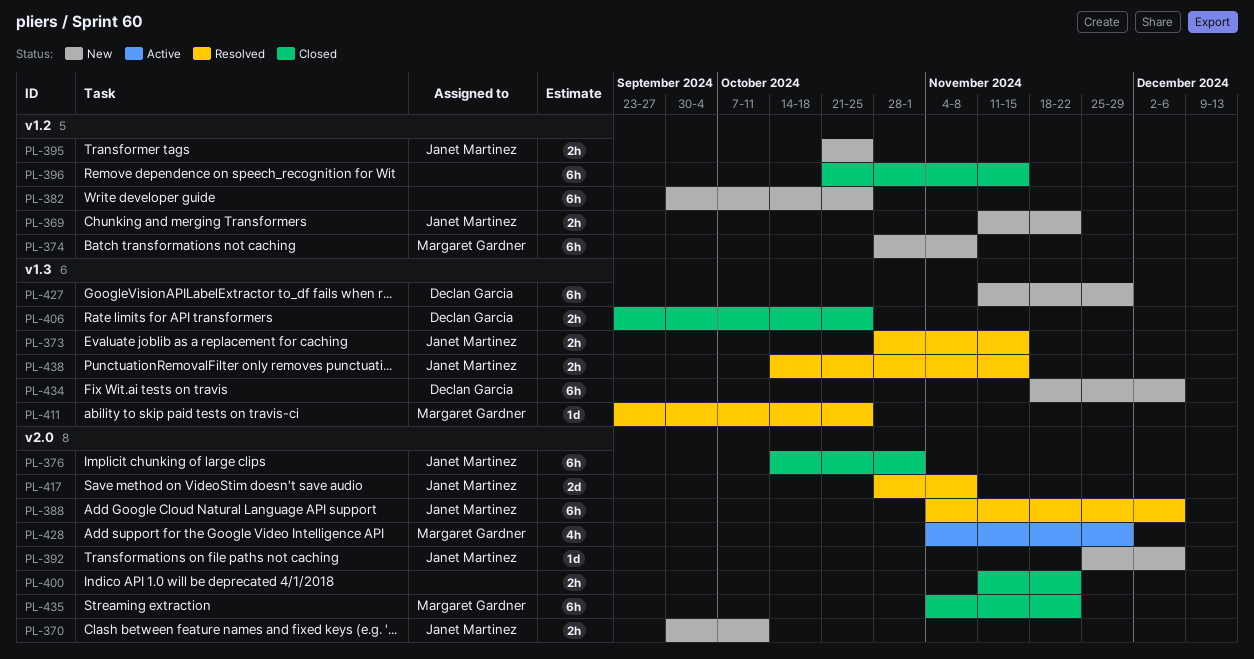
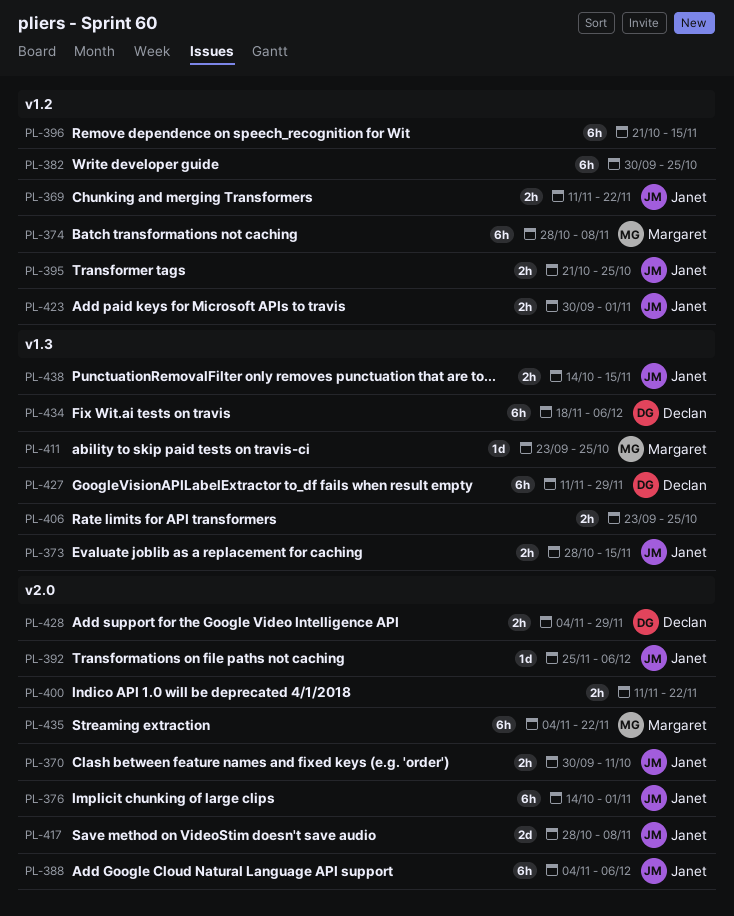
PL-406, owner: Declan Garcia -> none
PL-423: none -> present
PL-428, owner: Margaret Gardner -> Declan Garcia
PL-428, estimate: 4h -> 2h

